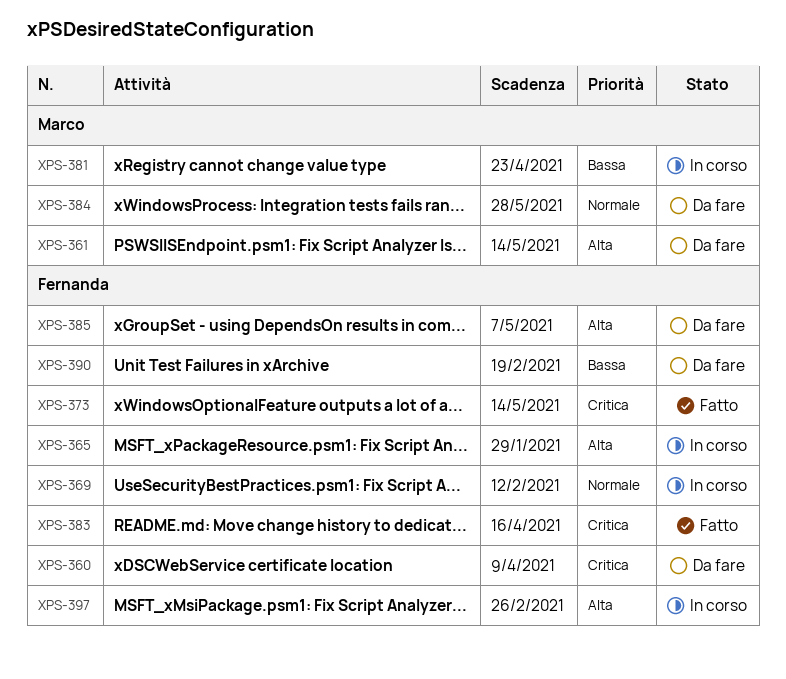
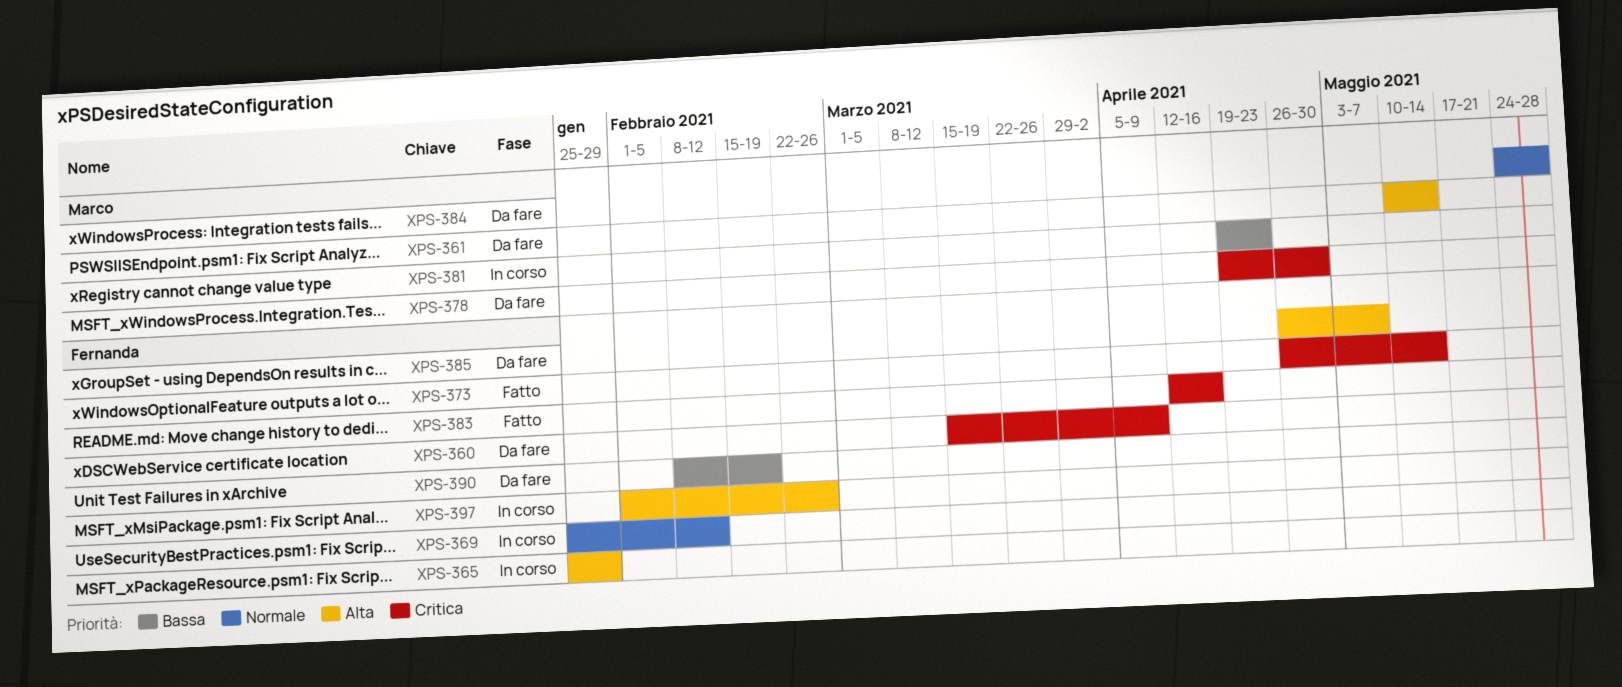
XPS-378: none -> present

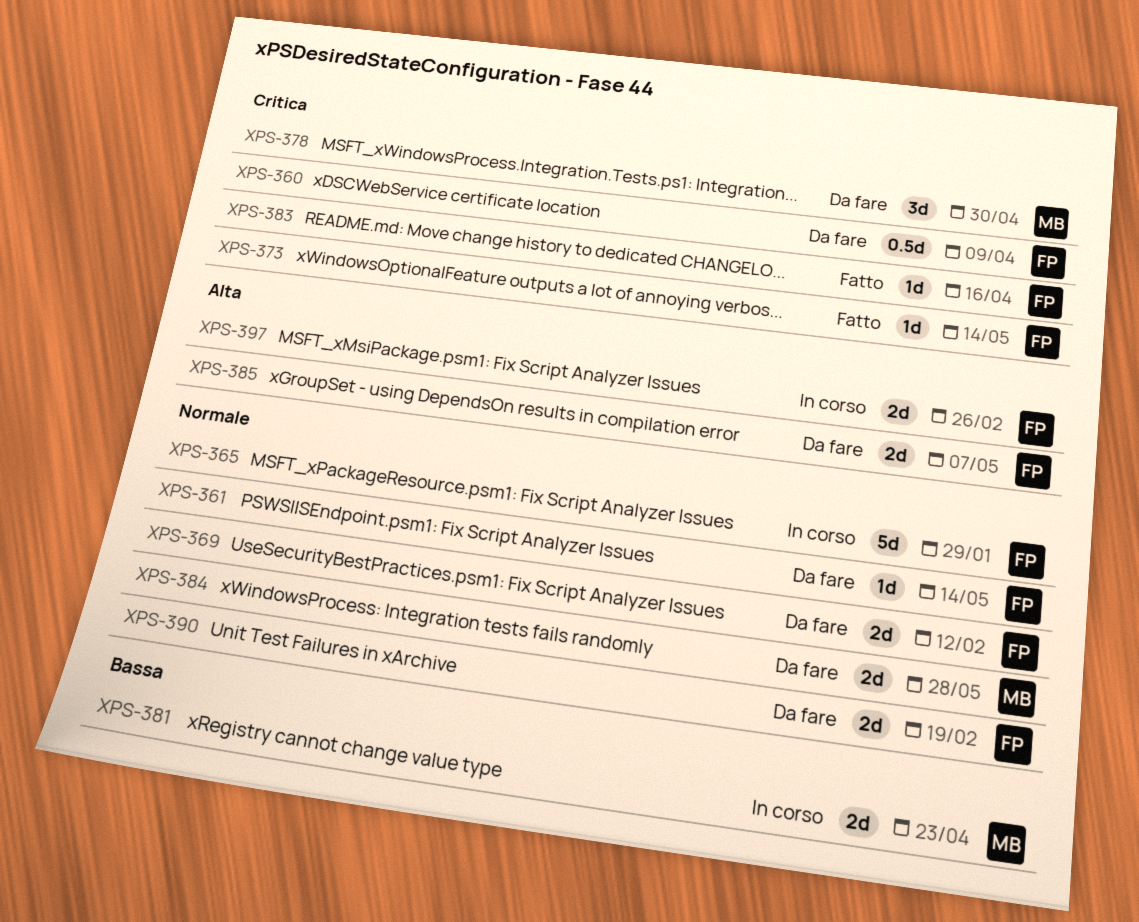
XPS-361, owner: Marco -> Fernanda
XPS-361, priority: Alta -> Normale
XPS-365, priority: Alta -> Normale
XPS-369, status: In corso -> Da fare
XPS-390, priority: Bassa -> Normale

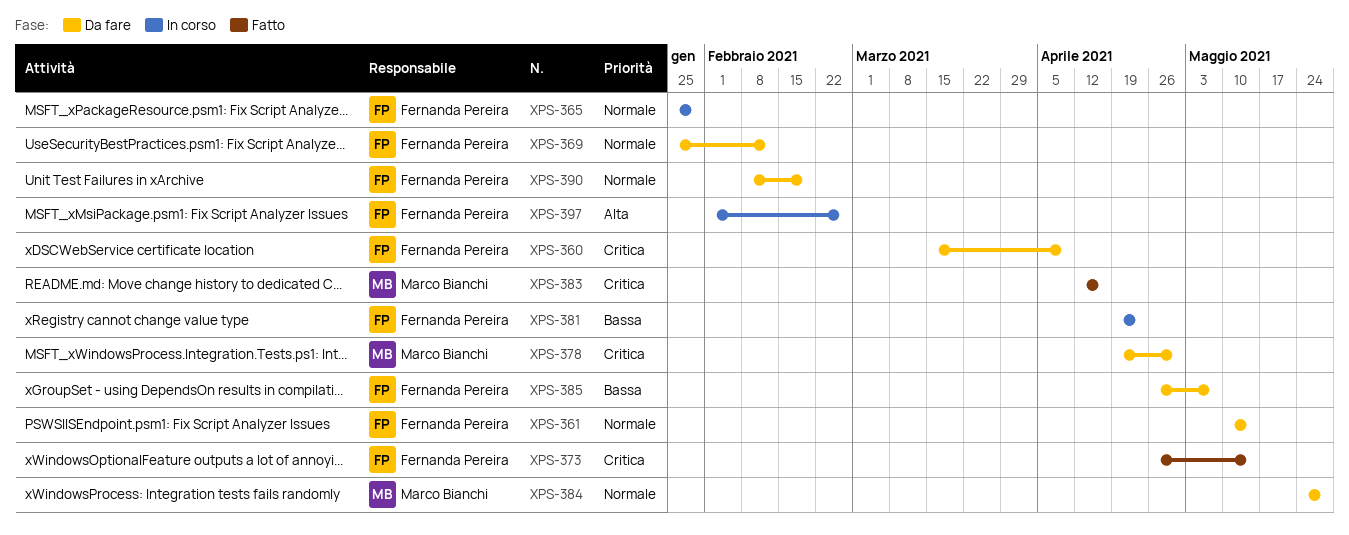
XPS-381, owner: Marco Bianchi -> Fernanda Pereira
XPS-383, owner: Fernanda Pereira -> Marco Bianchi
XPS-385, priority: Alta -> Bassa

